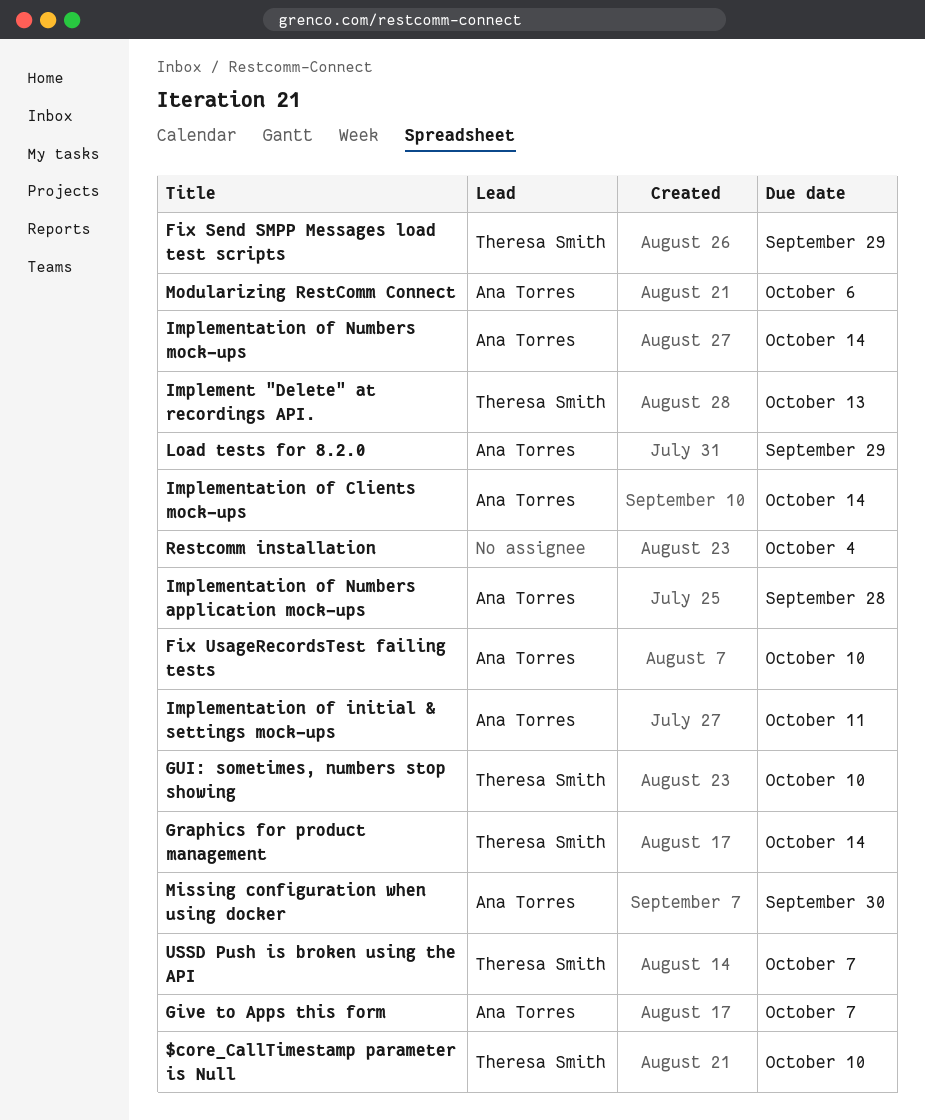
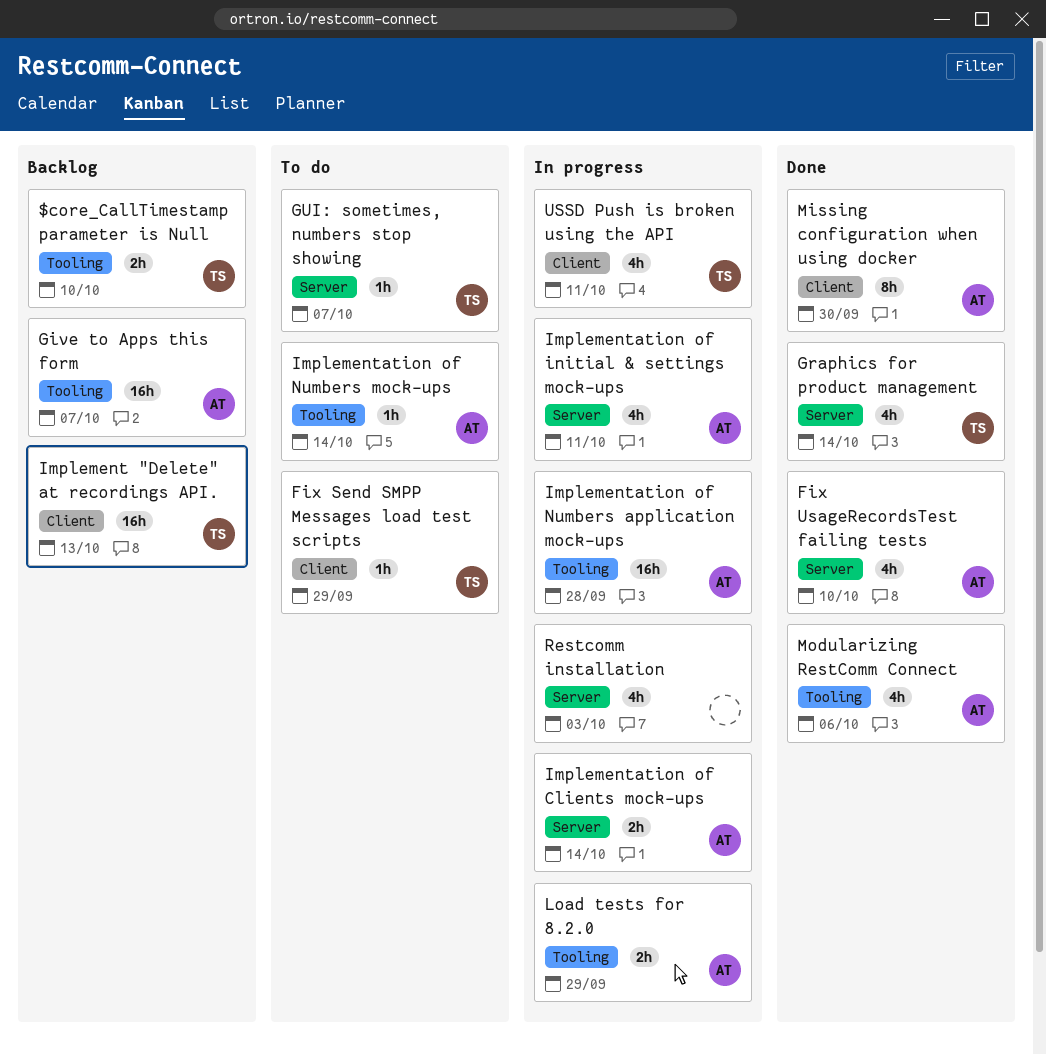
GUI: sometimes, numbers stop showing, due: Oct 10 -> Oct 7
Restcomm installation, due: Oct 4 -> Oct 3
USSD Push is broken using the API, due: Oct 7 -> Oct 11

